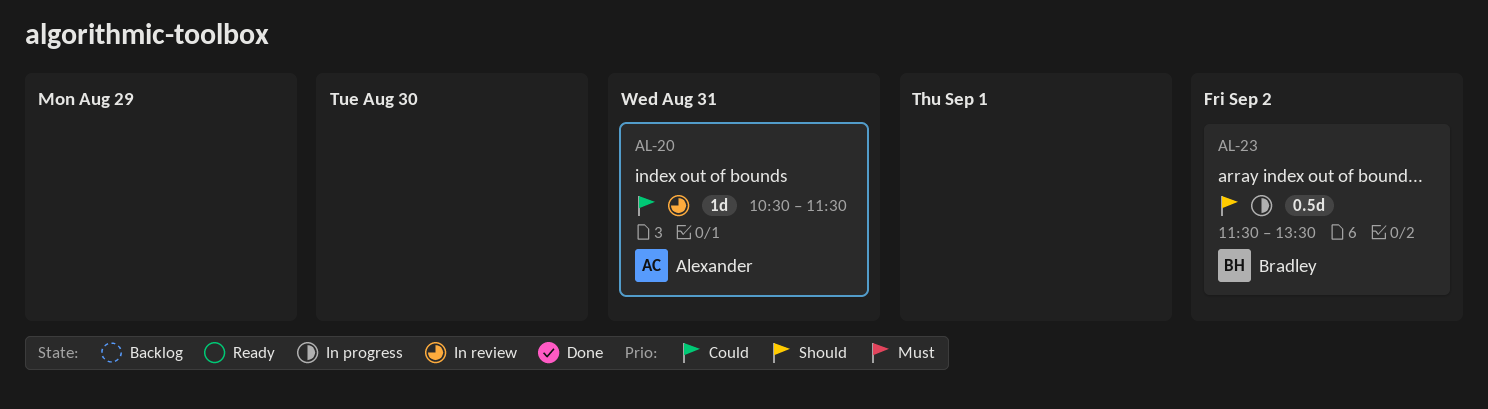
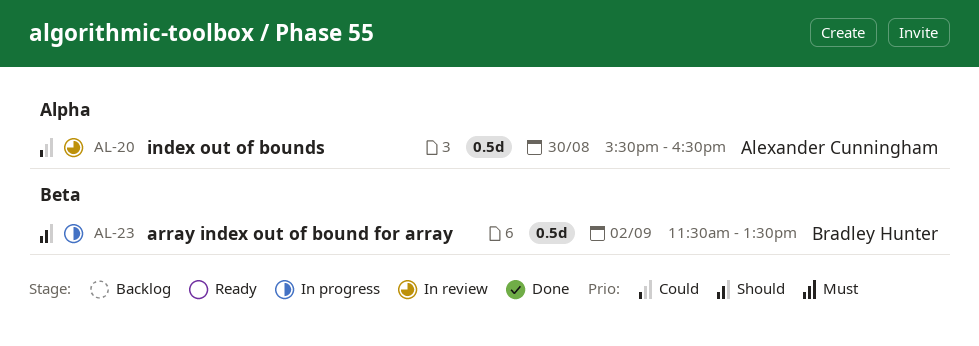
AL-20, estimate: 1d -> 0.5d
AL-20, day: Aug 31 -> Aug 30
AL-20, begins: 10:30 -> 15:30
AL-20, ends: 11:30 -> 16:30

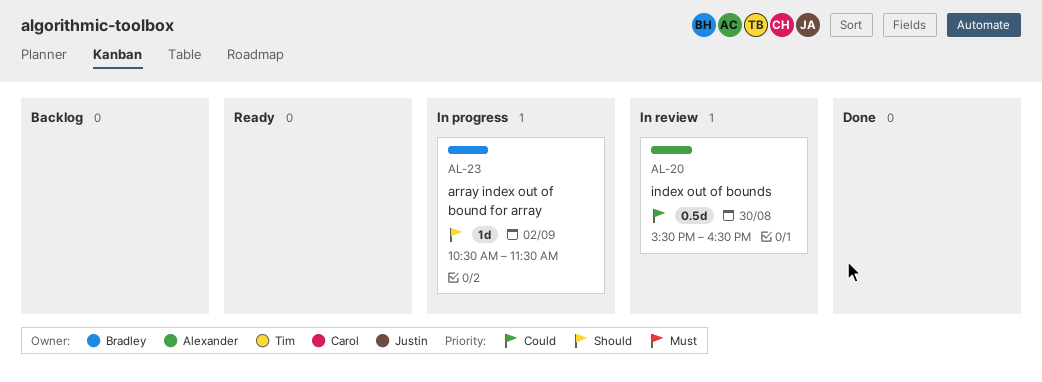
AL-23, estimate: 0.5d -> 1d
AL-23, begins: 11:30 -> 10:30
AL-23, ends: 13:30 -> 11:30

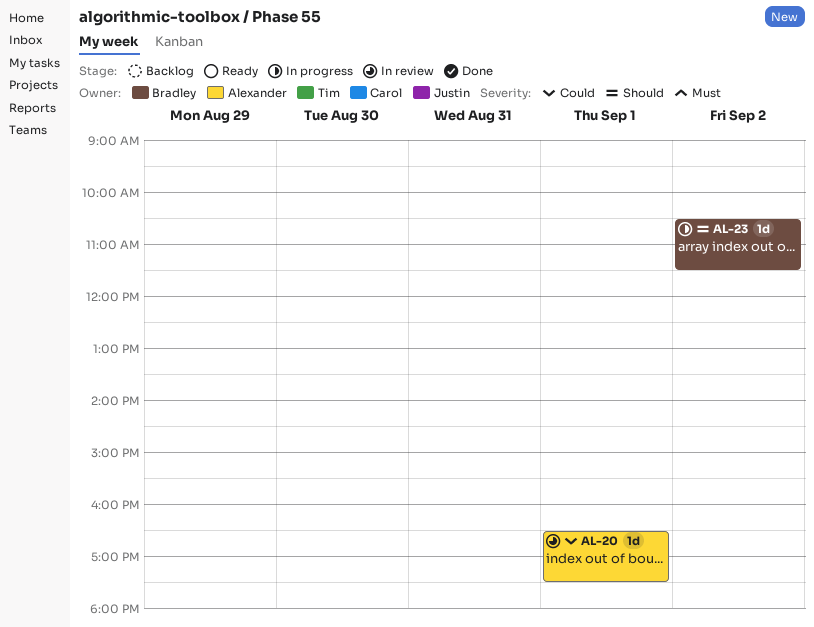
AL-20, estimate: 0.5d -> 1d
AL-20, day: Aug 30 -> Sep 1
AL-20, begins: 15:30 -> 16:30
AL-20, ends: 16:30 -> 17:30

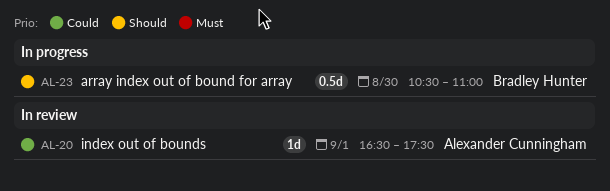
AL-23, estimate: 1d -> 0.5d
AL-23, day: Sep 2 -> Aug 30
AL-23, ends: 11:30 -> 11:00

